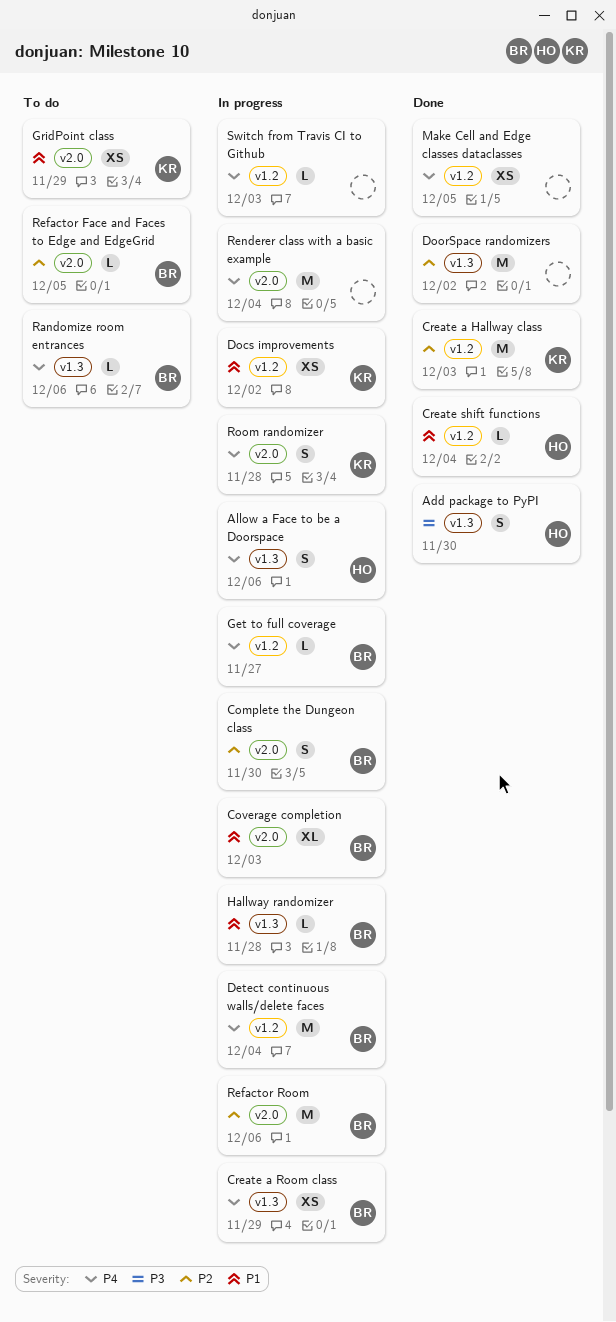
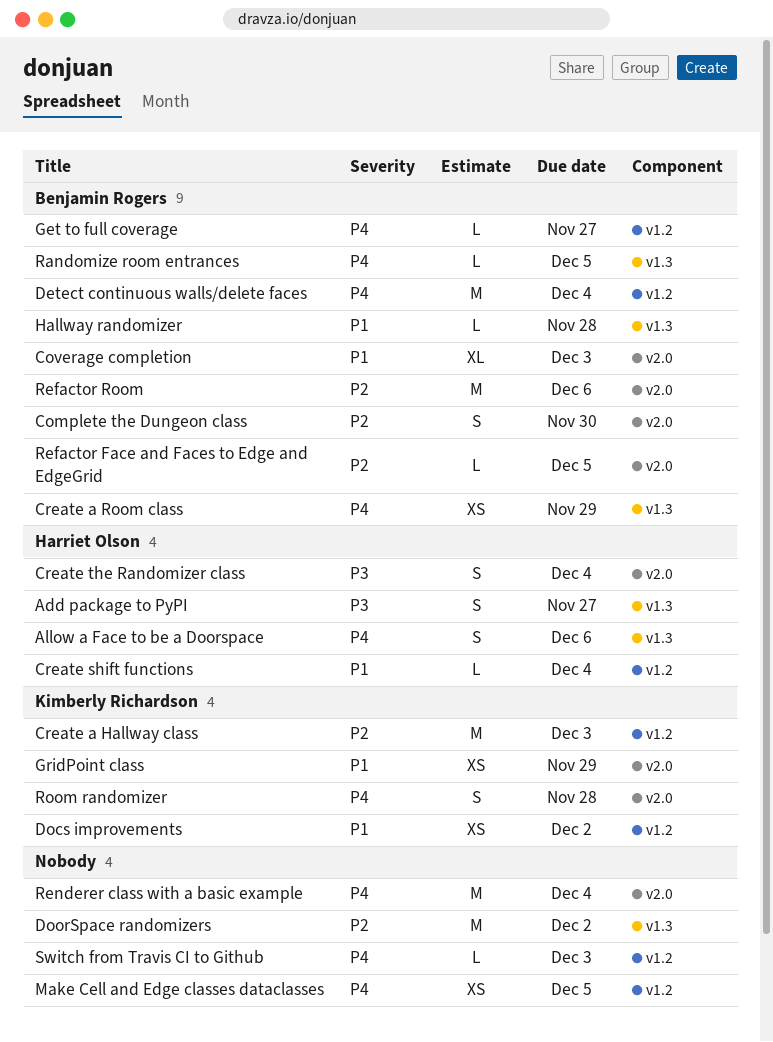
Add package to PyPI, due: Nov 30 -> Nov 27
Create the Randomizer class: none -> present
Randomize room entrances, due: Dec 6 -> Dec 5

